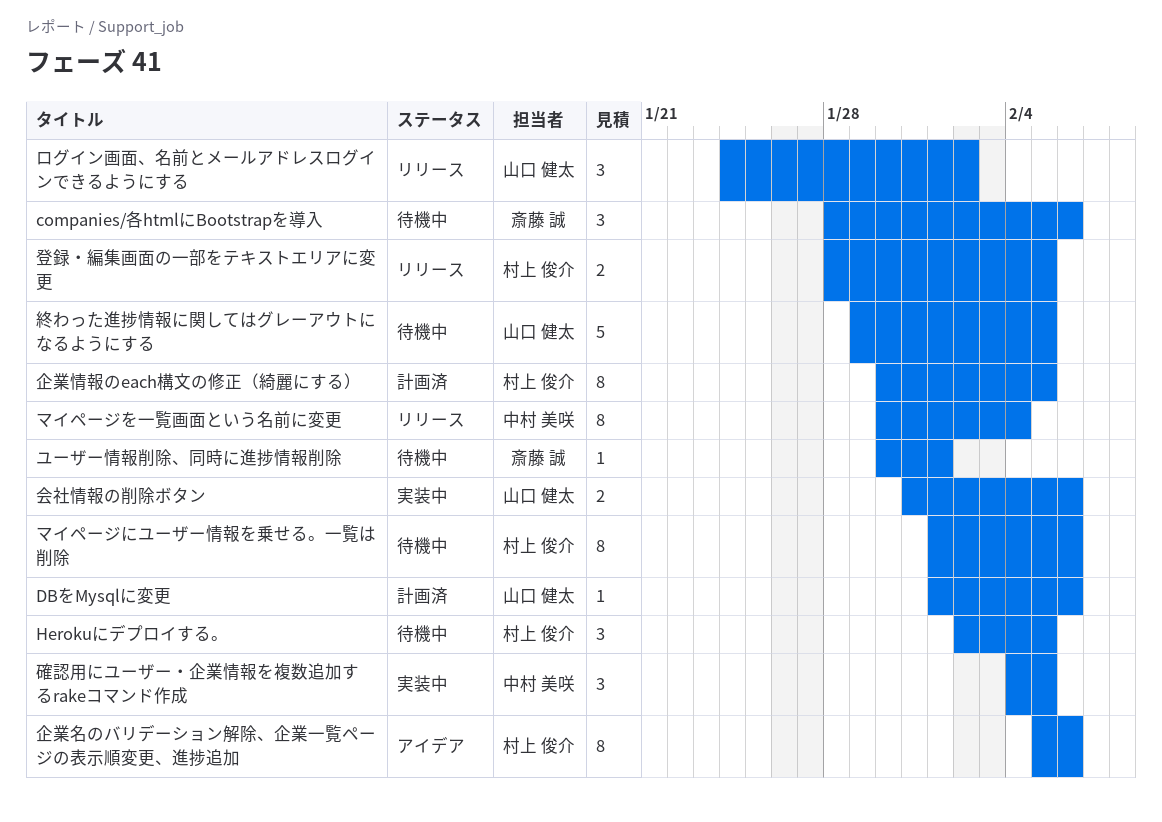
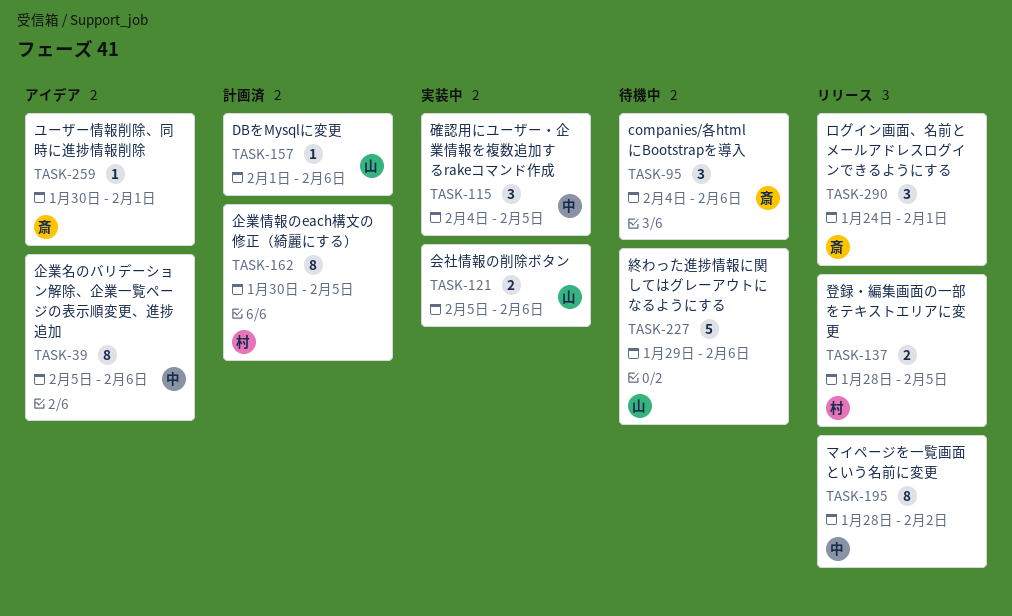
companies/各htmlにBootstrapを導入, start: Jan 28 -> Feb 4
Herokuにデプロイする。: present -> none
マイページにユーザー情報を乗せる。一覧は削除: present -> none
マイページを一覧画面という名前に変更, start: Jan 30 -> Jan 28
マイページを一覧画面という名前に変更, due: Feb 4 -> Feb 2
ユーザー情報削除、同時に進捗情報削除, status: 待機中 -> アイデア
ログイン画面、名前とメールアドレスログインできるようにする, owner: 山口 健太 -> 斎藤 誠
ログイン画面、名前とメールアドレスログインできるようにする, due: Feb 2 -> Feb 1
企業名のバリデーション解除、企業一覧ページの表示順変更、進捗追加, owner: 村上 俊介 -> 中村 美咲
会社情報の削除ボタン, start: Jan 31 -> Feb 5
終わった進捗情報に関してはグレーアウトになるようにする, due: Feb 5 -> Feb 6

